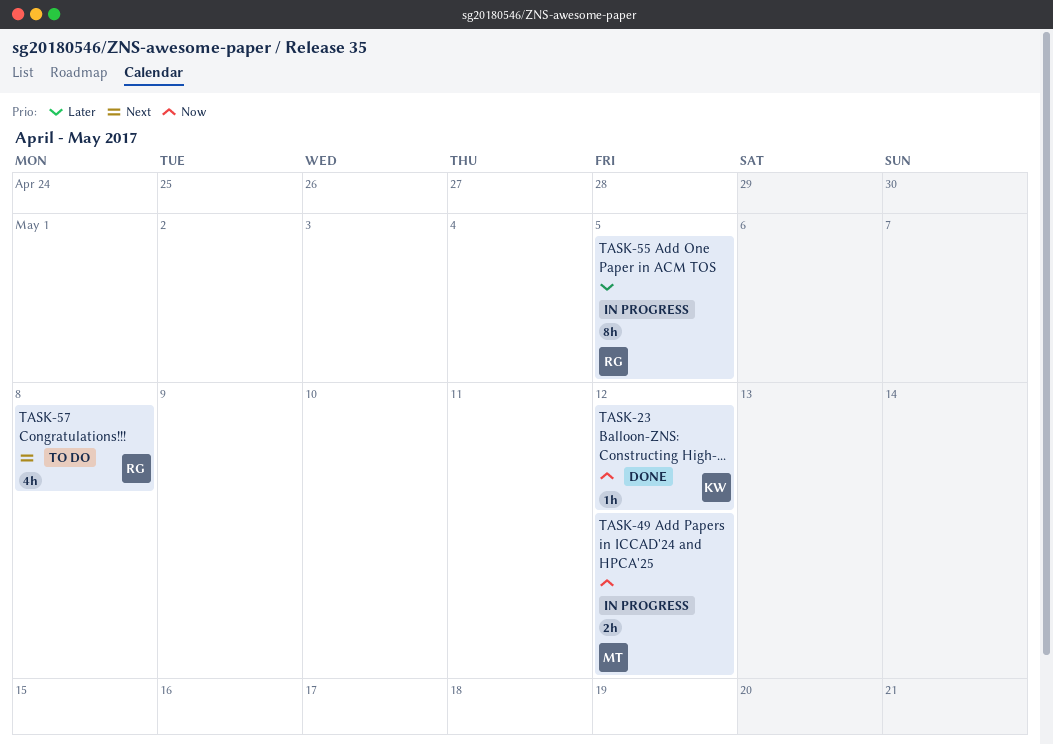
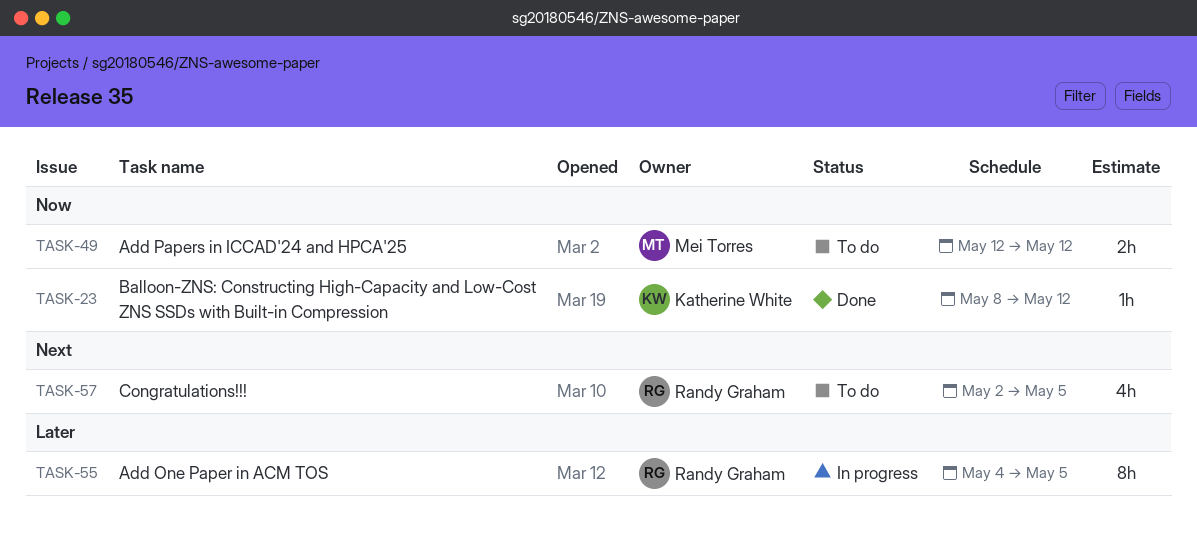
TASK-49, status: In progress -> To do
TASK-57, due: May 8 -> May 5

